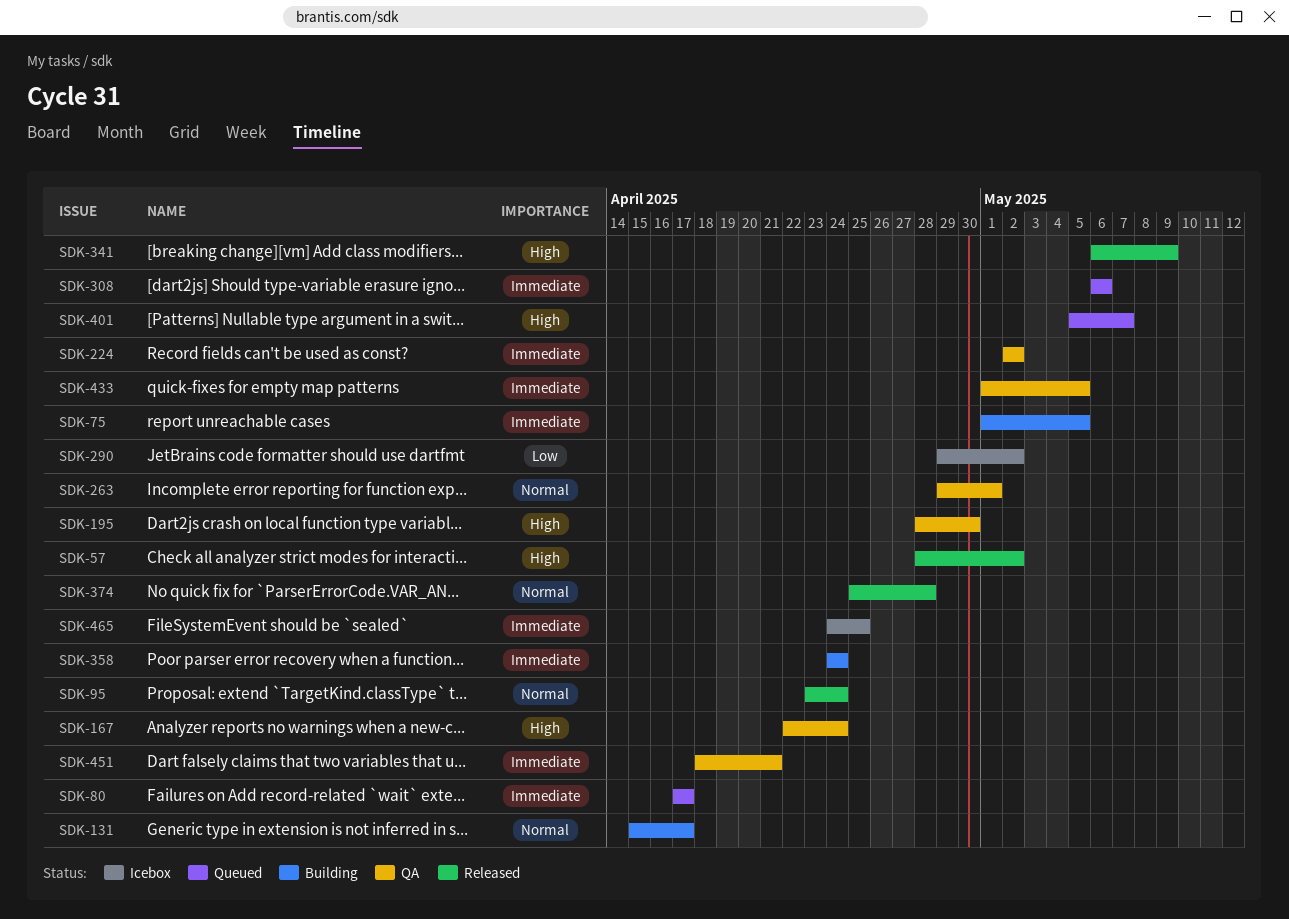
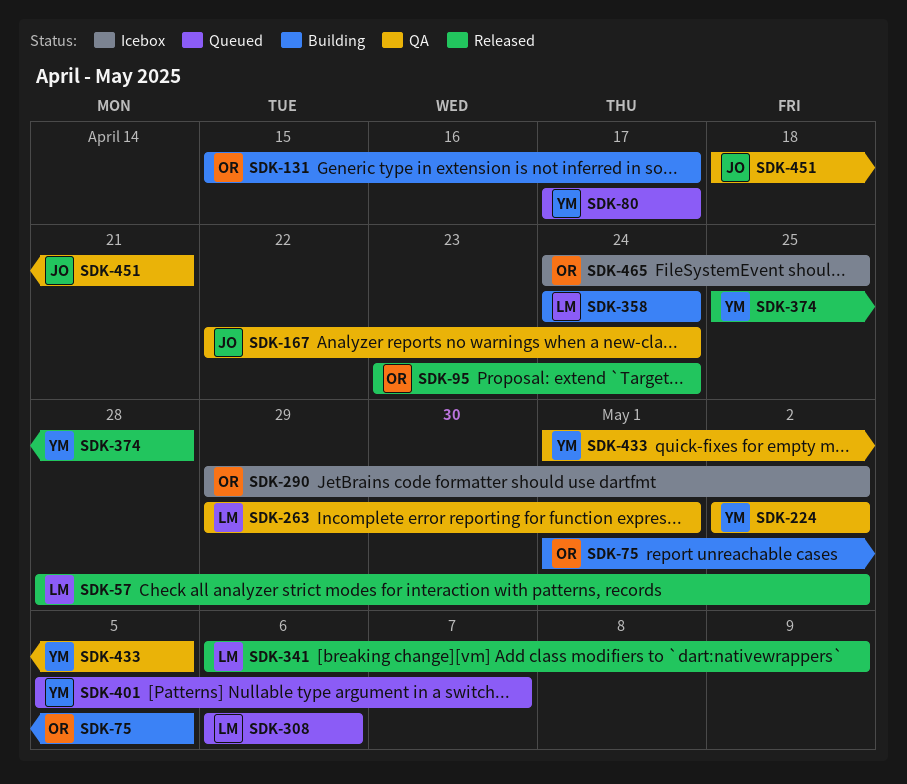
SDK-195: present -> none

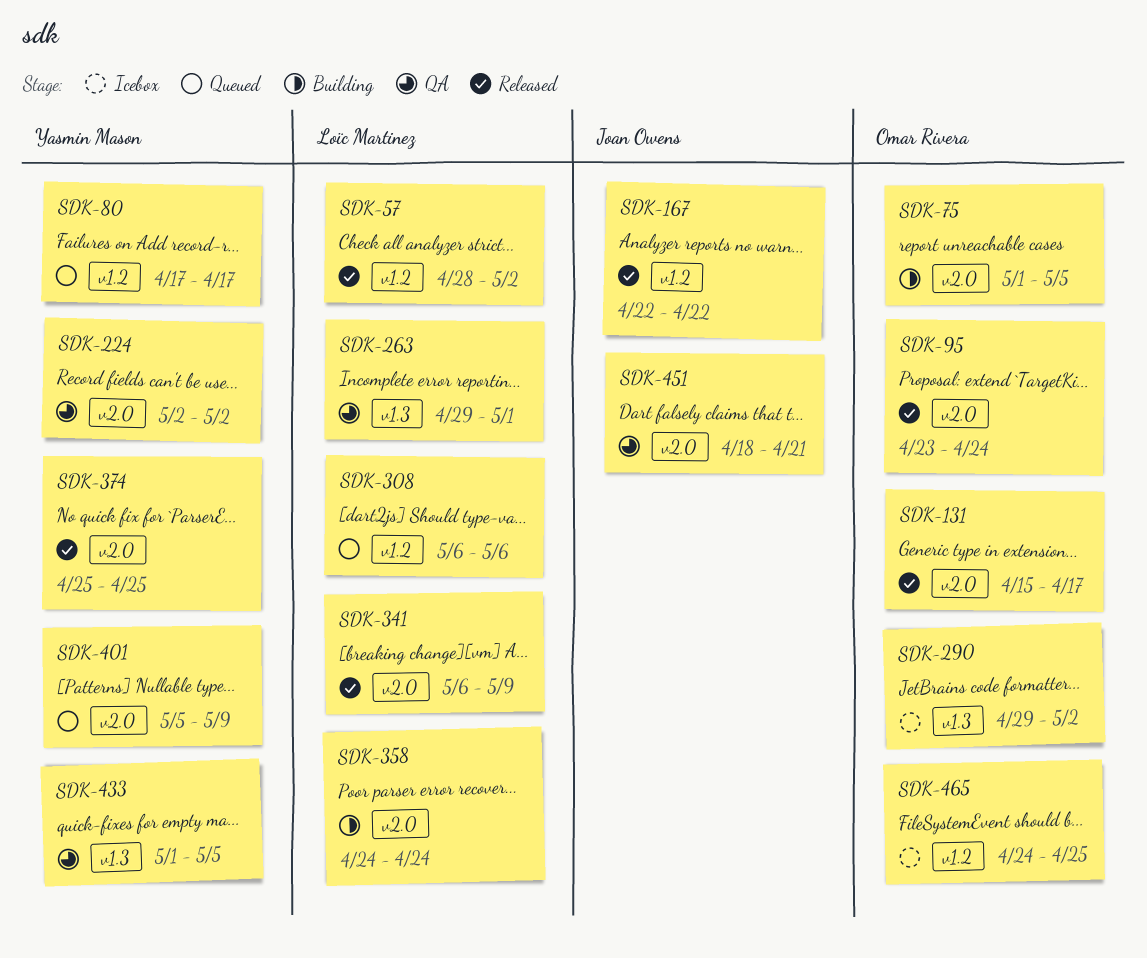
SDK-131, status: Building -> Released
SDK-167, status: QA -> Released
SDK-167, due: Apr 24 -> Apr 22
SDK-374, due: Apr 28 -> Apr 25
SDK-401, due: May 7 -> May 9

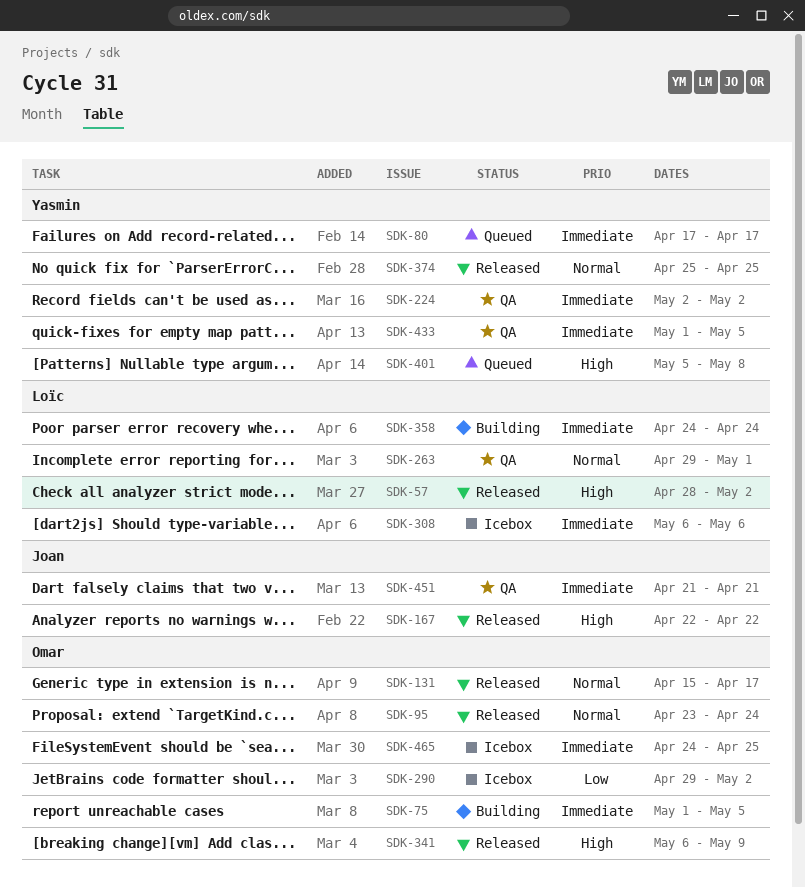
SDK-308, status: Queued -> Icebox
SDK-341, owner: Loïc Martinez -> Omar Rivera
SDK-401, due: May 9 -> May 8
SDK-451, start: Apr 18 -> Apr 21

